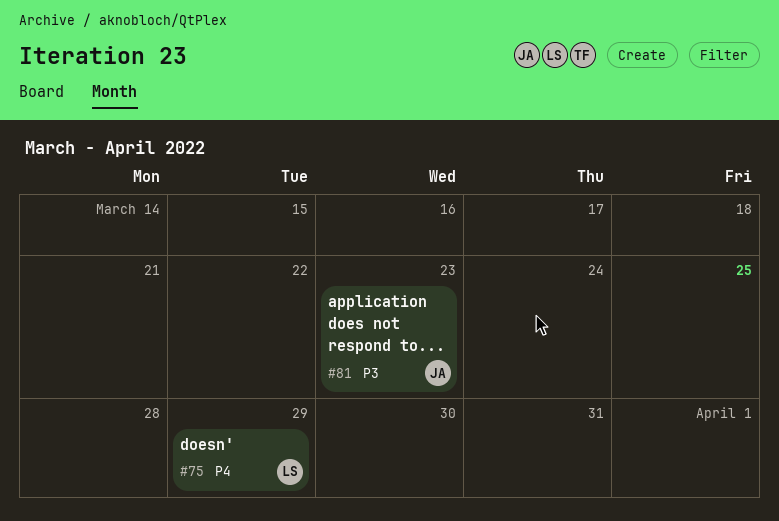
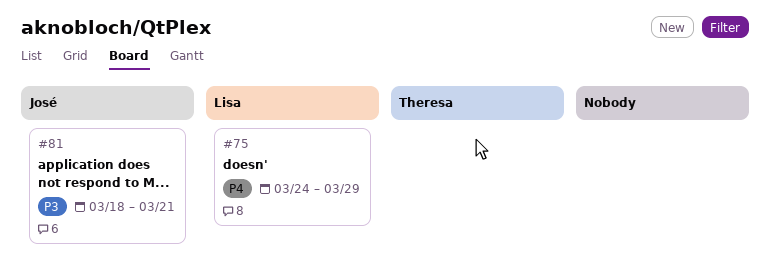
#81, due: Mar 23 -> Mar 21

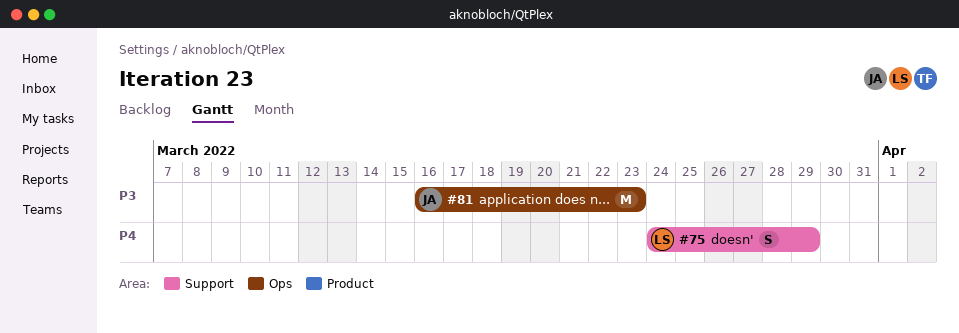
#81, start: Mar 18 -> Mar 16
#81, due: Mar 21 -> Mar 23

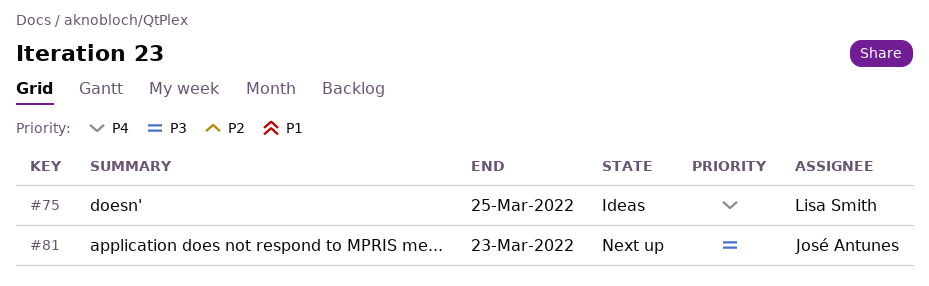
#75, due: Mar 29 -> Mar 25

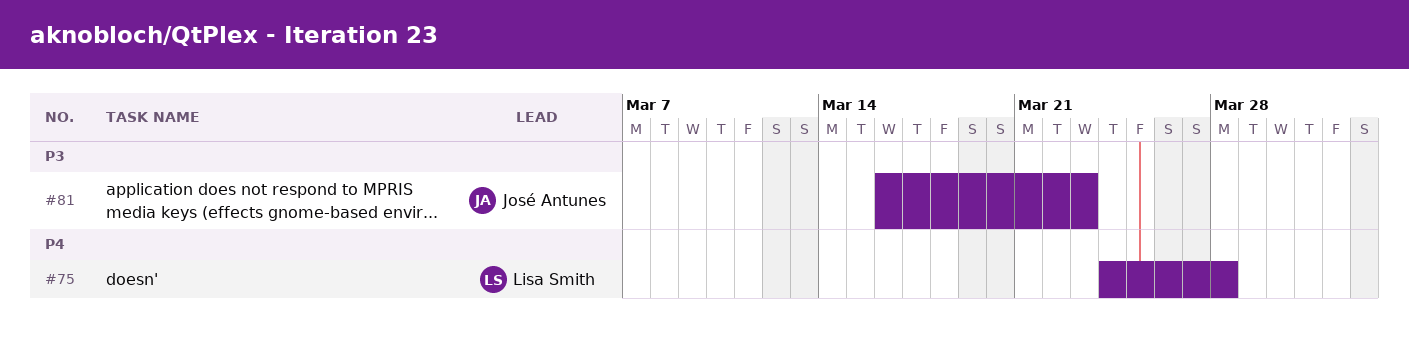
#75, due: Mar 25 -> Mar 28

